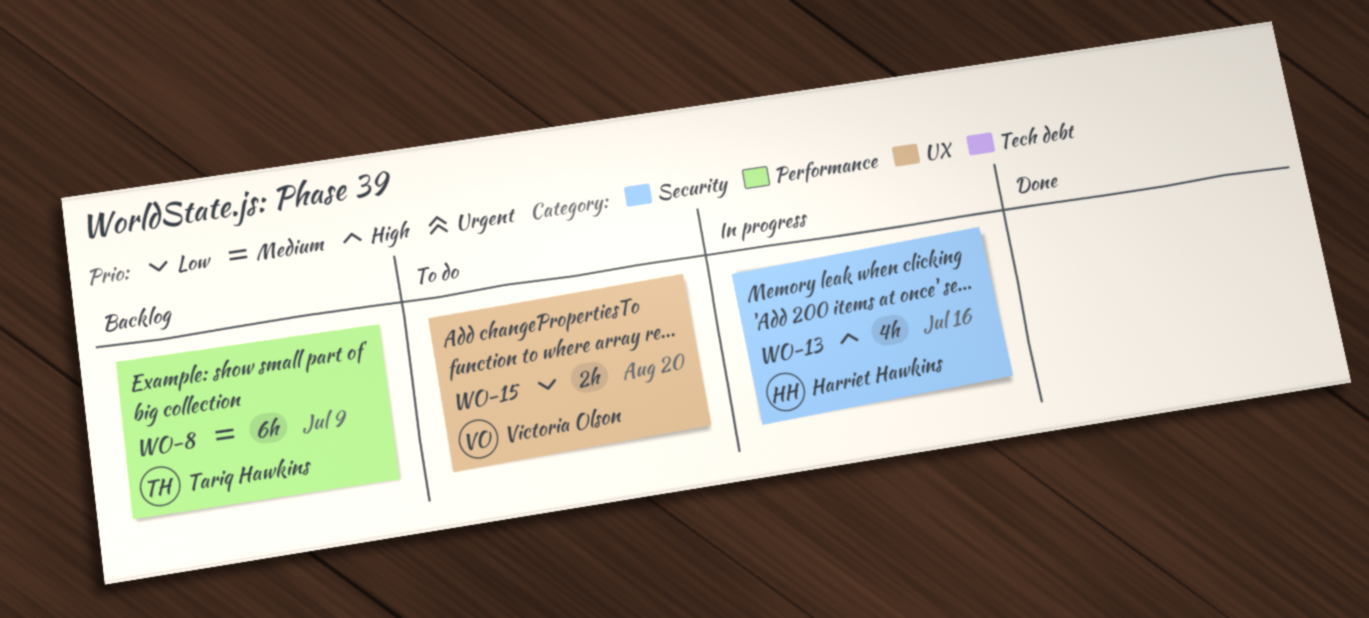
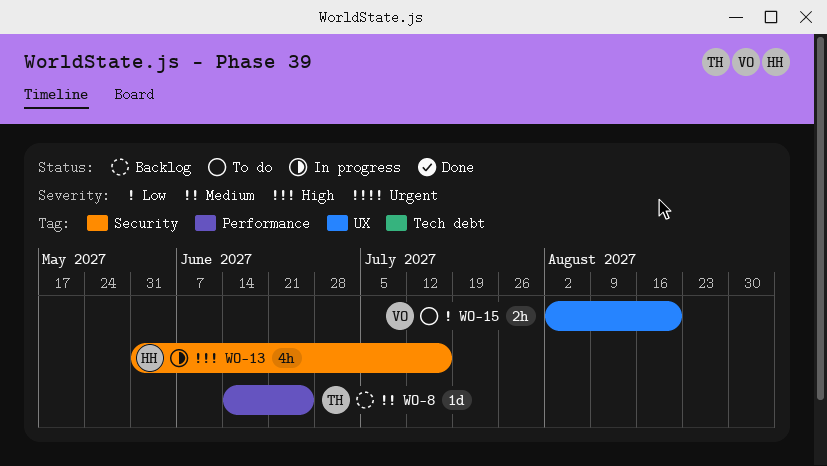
WO-8, estimate: 6h -> 1d
WO-8, due: Jul 9 -> Jun 25

